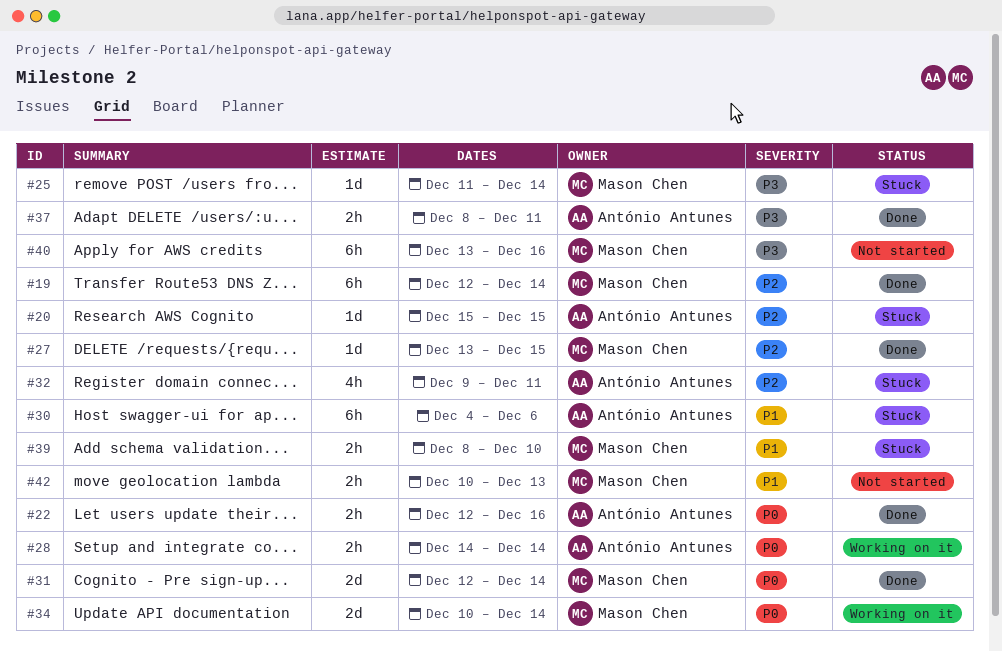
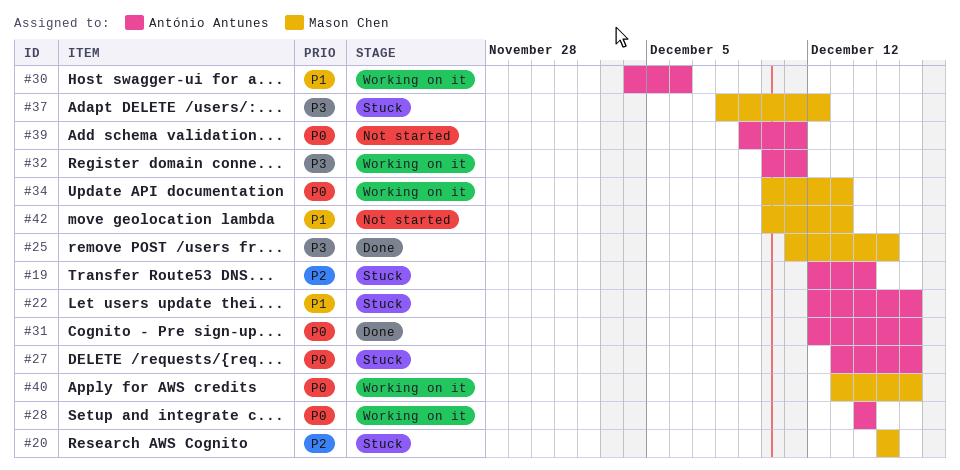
#19, status: Done -> Stuck
#19, owner: Mason Chen -> António Antunes
#20, owner: António Antunes -> Mason Chen
#22, status: Done -> Stuck
#22, priority: P0 -> P1
#25, status: Stuck -> Done
#25, due: Dec 14 -> Dec 15
#27, status: Done -> Stuck
#27, owner: Mason Chen -> António Antunes
#27, priority: P2 -> P0
#27, due: Dec 15 -> Dec 16
#30, status: Stuck -> Working on it
#31, owner: Mason Chen -> António Antunes
#31, due: Dec 14 -> Dec 16
#32, status: Stuck -> Working on it
#32, priority: P2 -> P3
#32, start: Dec 9 -> Dec 10
#34, due: Dec 14 -> Dec 13
#37, status: Done -> Stuck
#37, owner: António Antunes -> Mason Chen
#37, due: Dec 11 -> Dec 12
#39, status: Stuck -> Not started
#39, owner: Mason Chen -> António Antunes
#39, priority: P1 -> P0
#39, start: Dec 8 -> Dec 9
#39, due: Dec 10 -> Dec 11
#40, status: Not started -> Working on it
#40, priority: P3 -> P0

